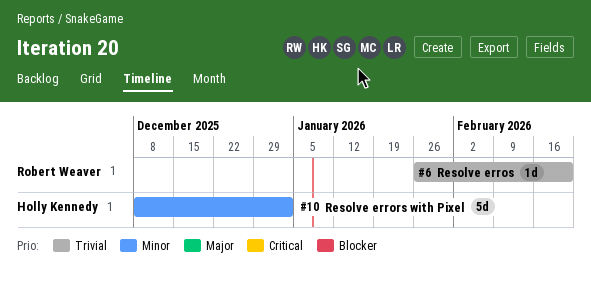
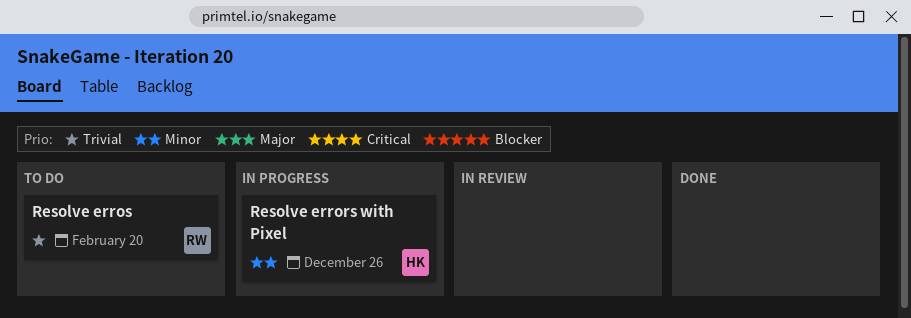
Resolve errors with Pixel, due: Jan 2 -> Dec 26

